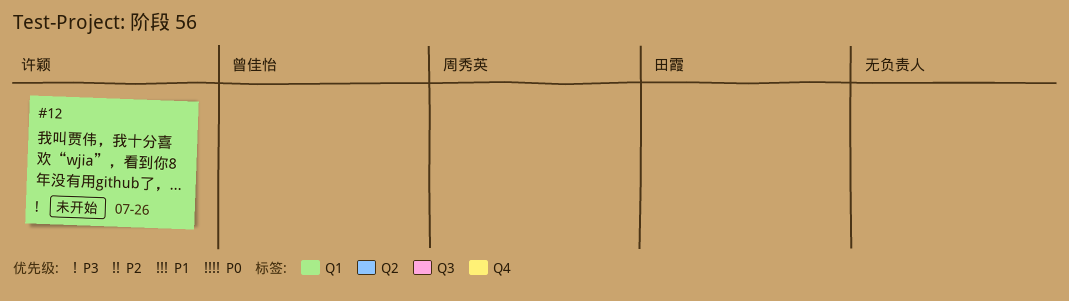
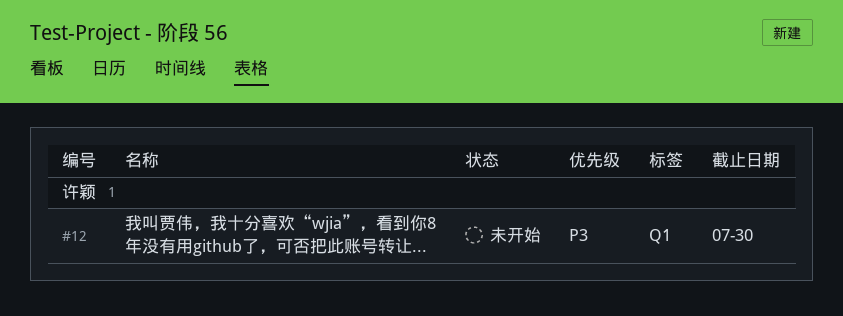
#12, due: Jul 26 -> Jul 30

